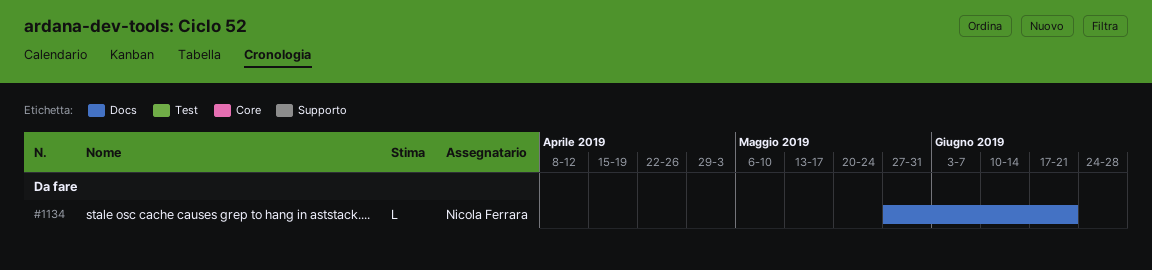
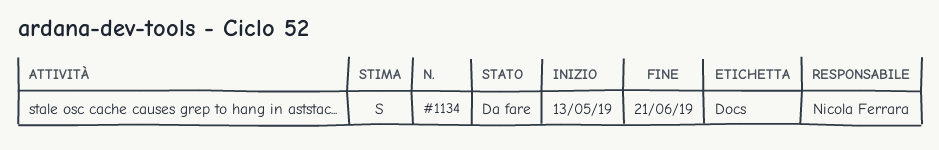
#1134, estimate: L -> S
#1134, start: May 27 -> May 13

